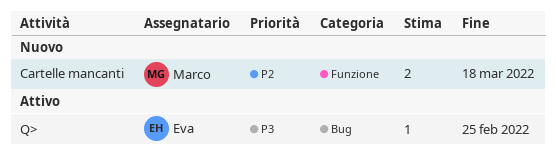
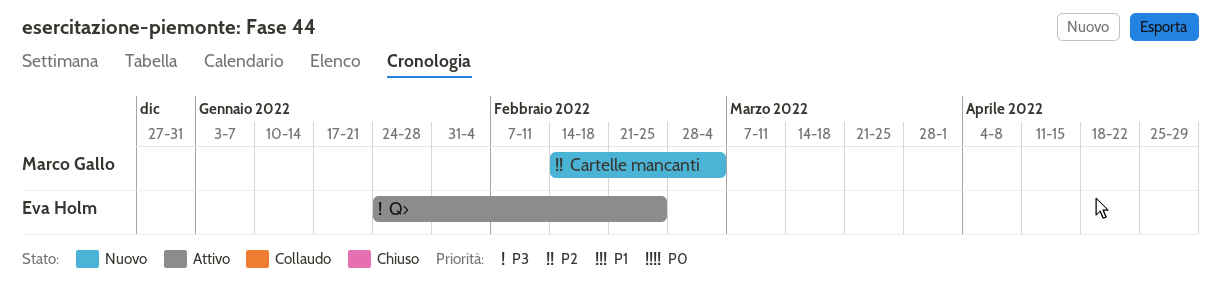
Cartelle mancanti, due: Mar 18 -> Mar 4

